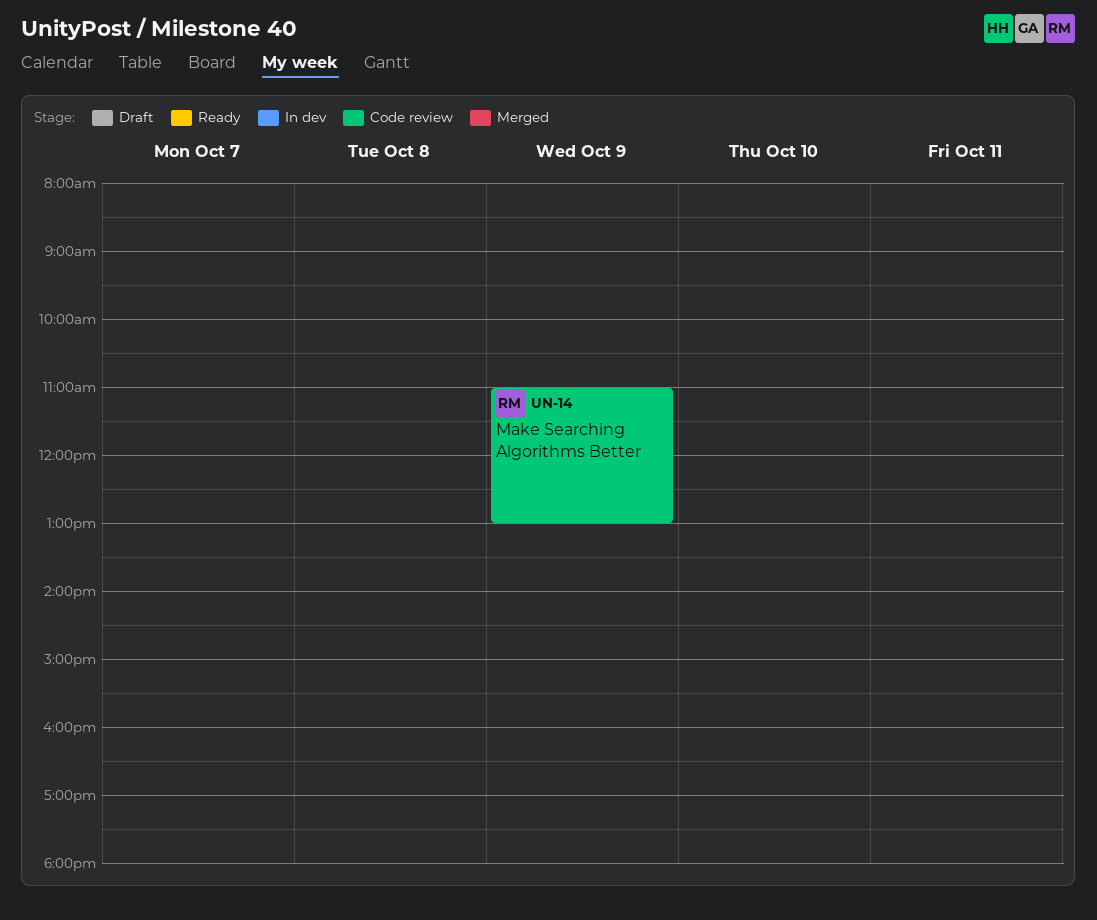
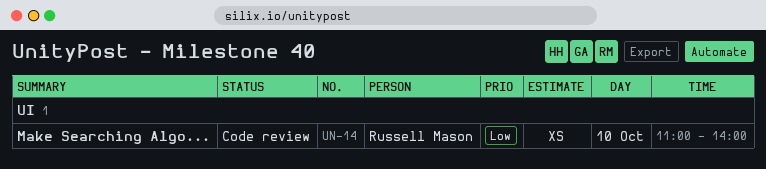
UN-14, day: Oct 9 -> Oct 10
UN-14, ends: 13:00 -> 14:00

